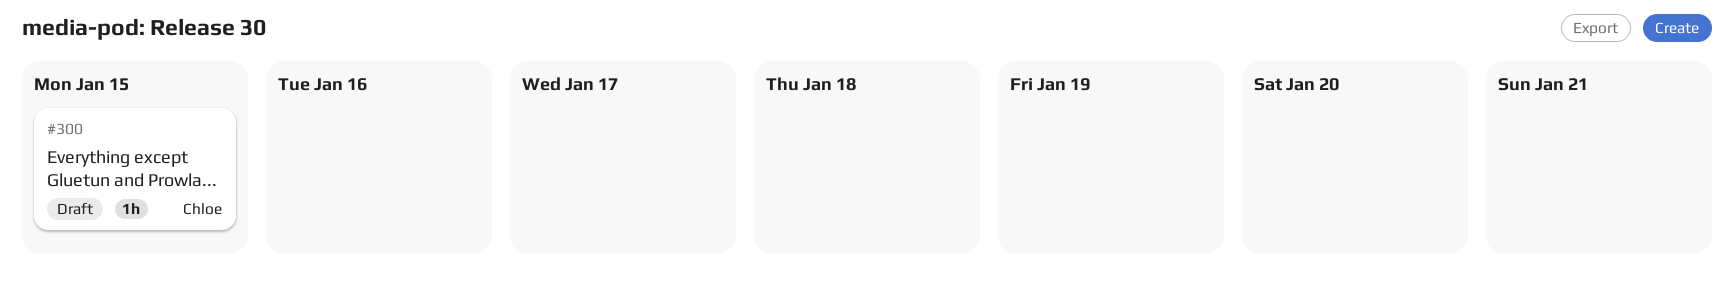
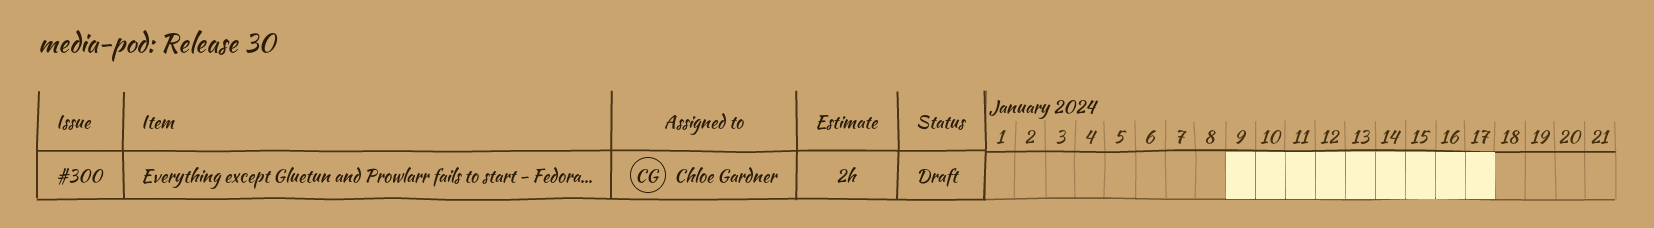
#300, estimate: 1h -> 2h
#300, due: Jan 15 -> Jan 17

